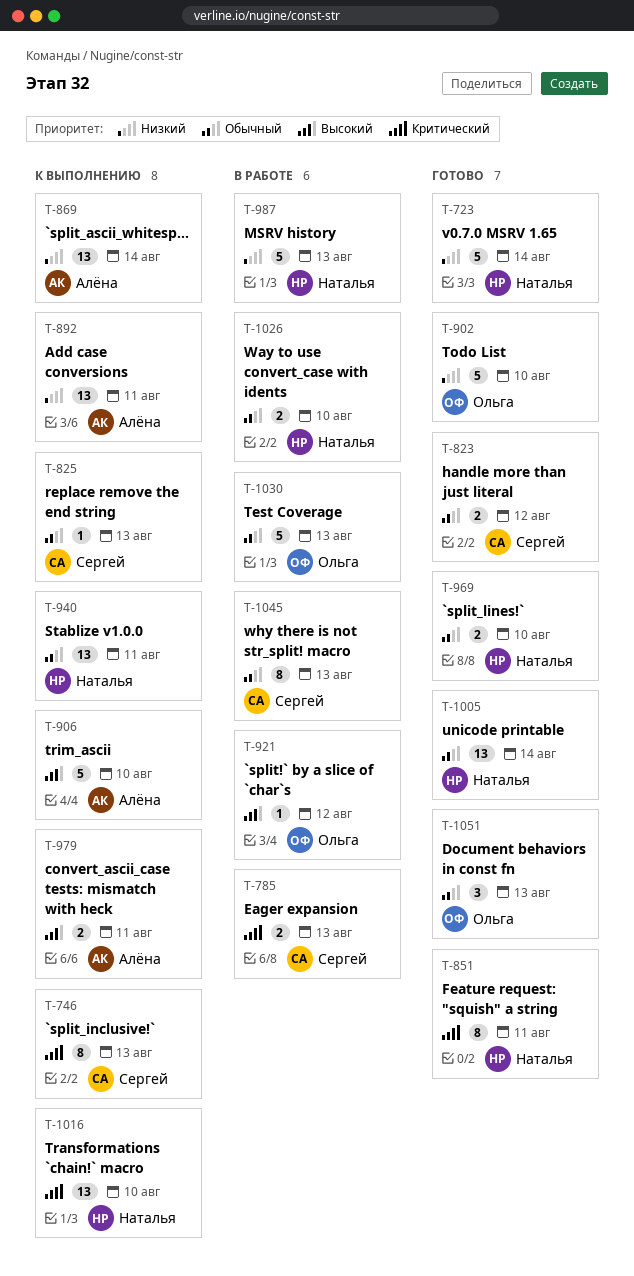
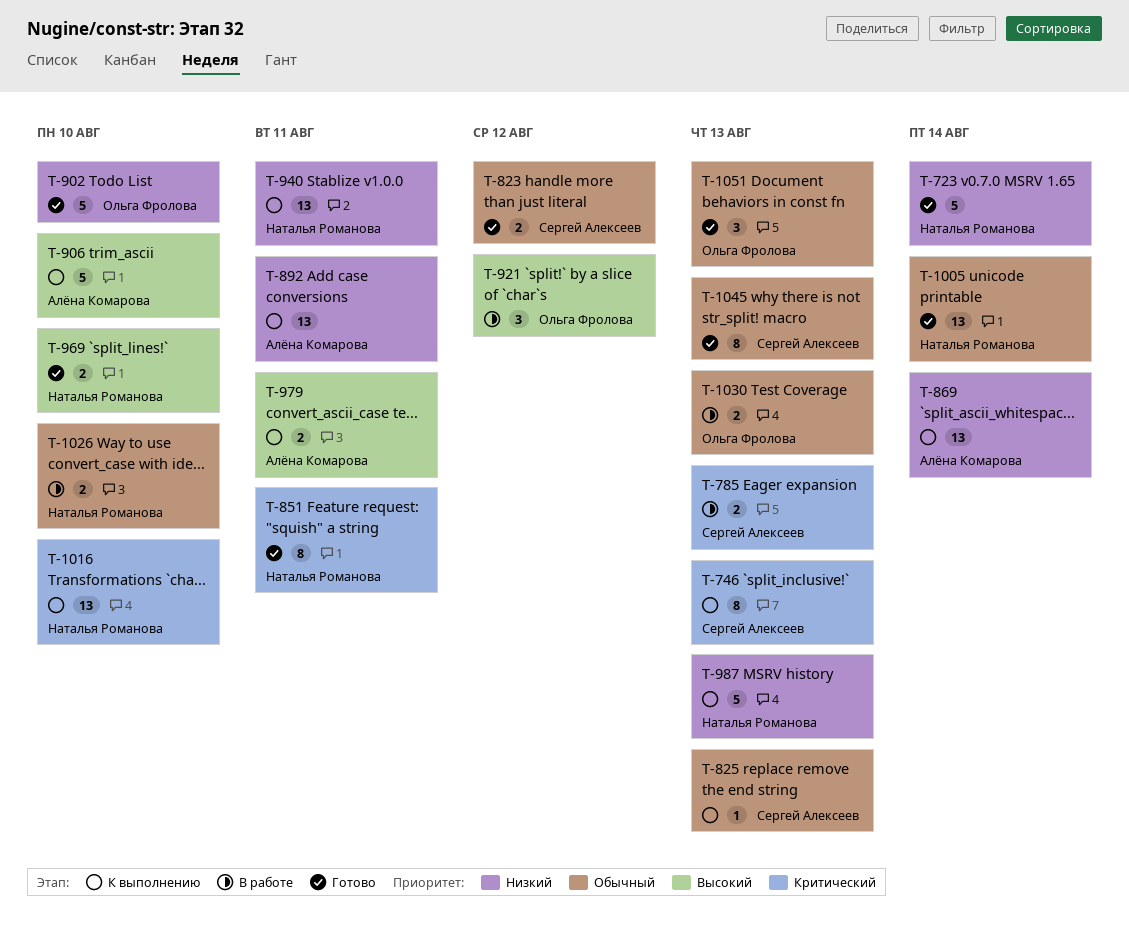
T-921, estimate: 1 -> 3
T-940, priority: Обычный -> Низкий
T-969, priority: Обычный -> Высокий
T-987, status: В работе -> К выполнению
T-1030, estimate: 5 -> 2
T-1045, status: В работе -> Готово

